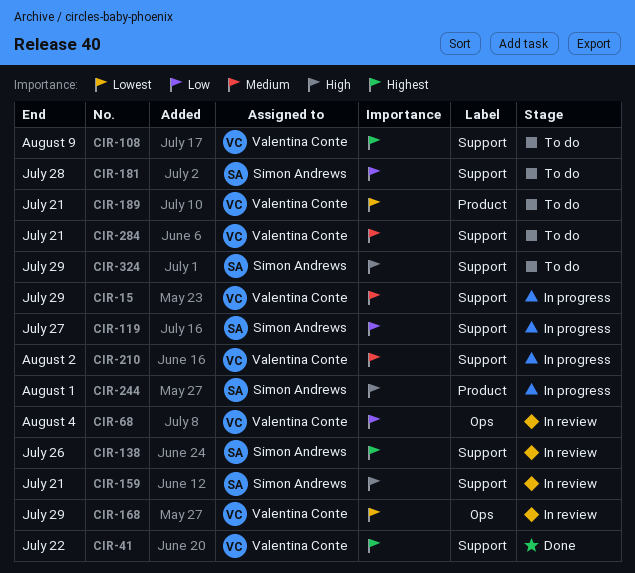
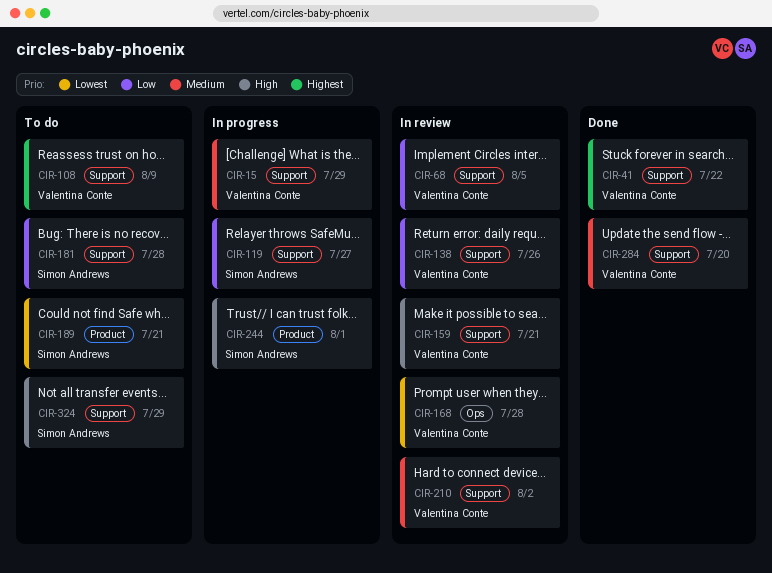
CIR-68, label: Ops -> Support
CIR-68, due: Aug 4 -> Aug 5
CIR-138, owner: Simon Andrews -> Valentina Conte
CIR-138, priority: Highest -> Low
CIR-159, owner: Simon Andrews -> Valentina Conte
CIR-168, due: Jul 29 -> Jul 28
CIR-189, owner: Valentina Conte -> Simon Andrews
CIR-210, status: In progress -> In review
CIR-284, status: To do -> Done
CIR-284, due: Jul 21 -> Jul 20

